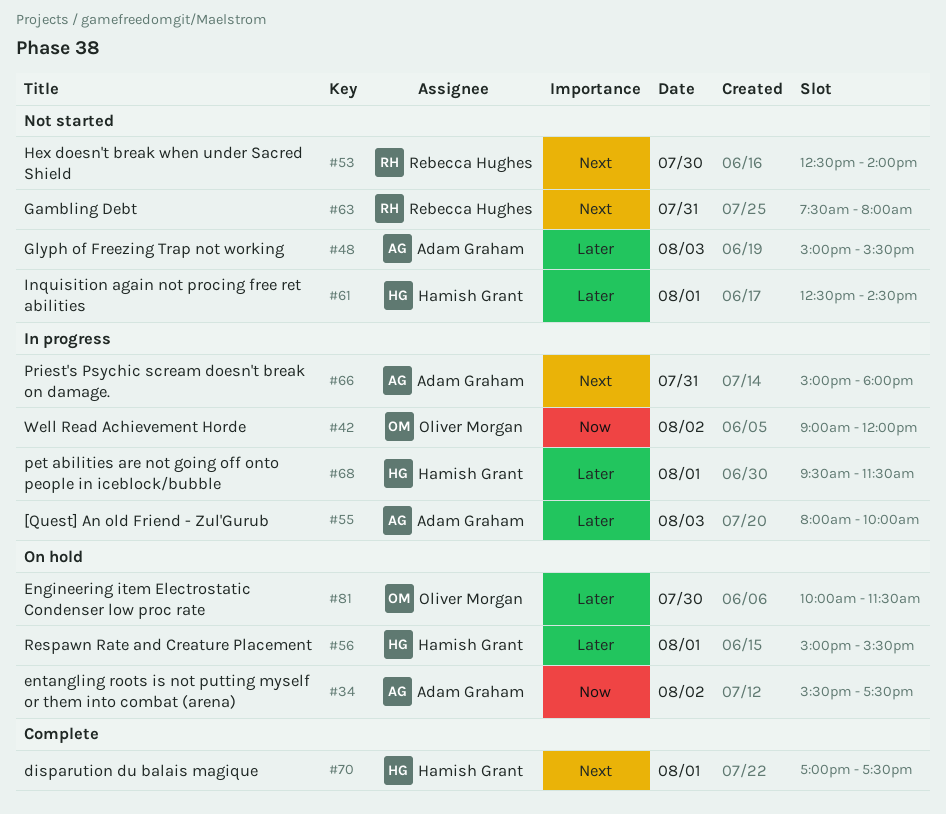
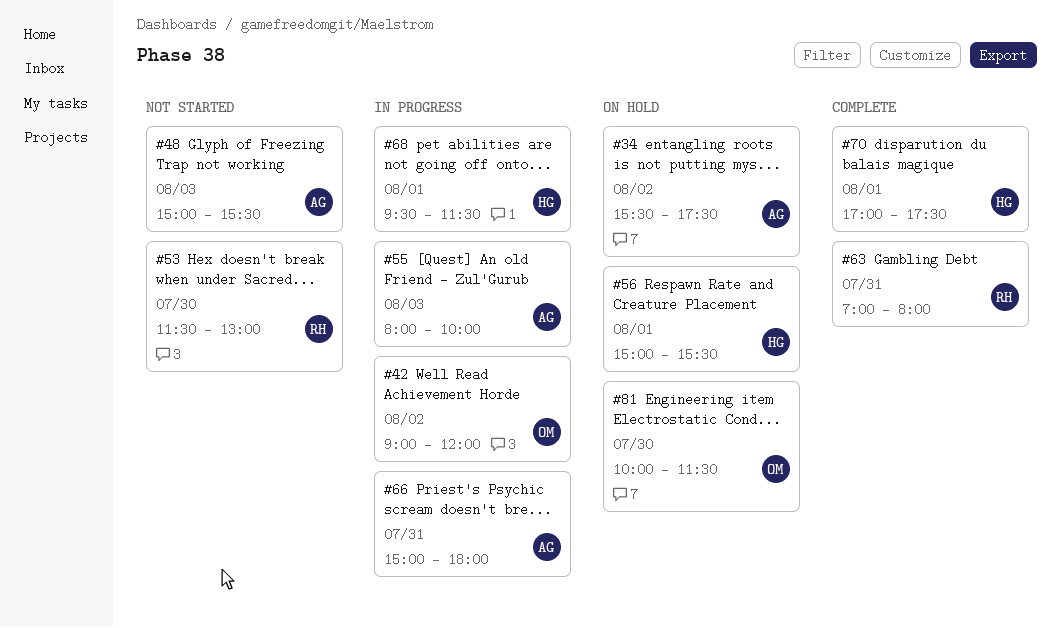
#53, begins: 12:30 -> 11:30
#53, ends: 14:00 -> 13:00
#61: present -> none
#63, status: Not started -> Complete
#63, begins: 07:30 -> 07:00

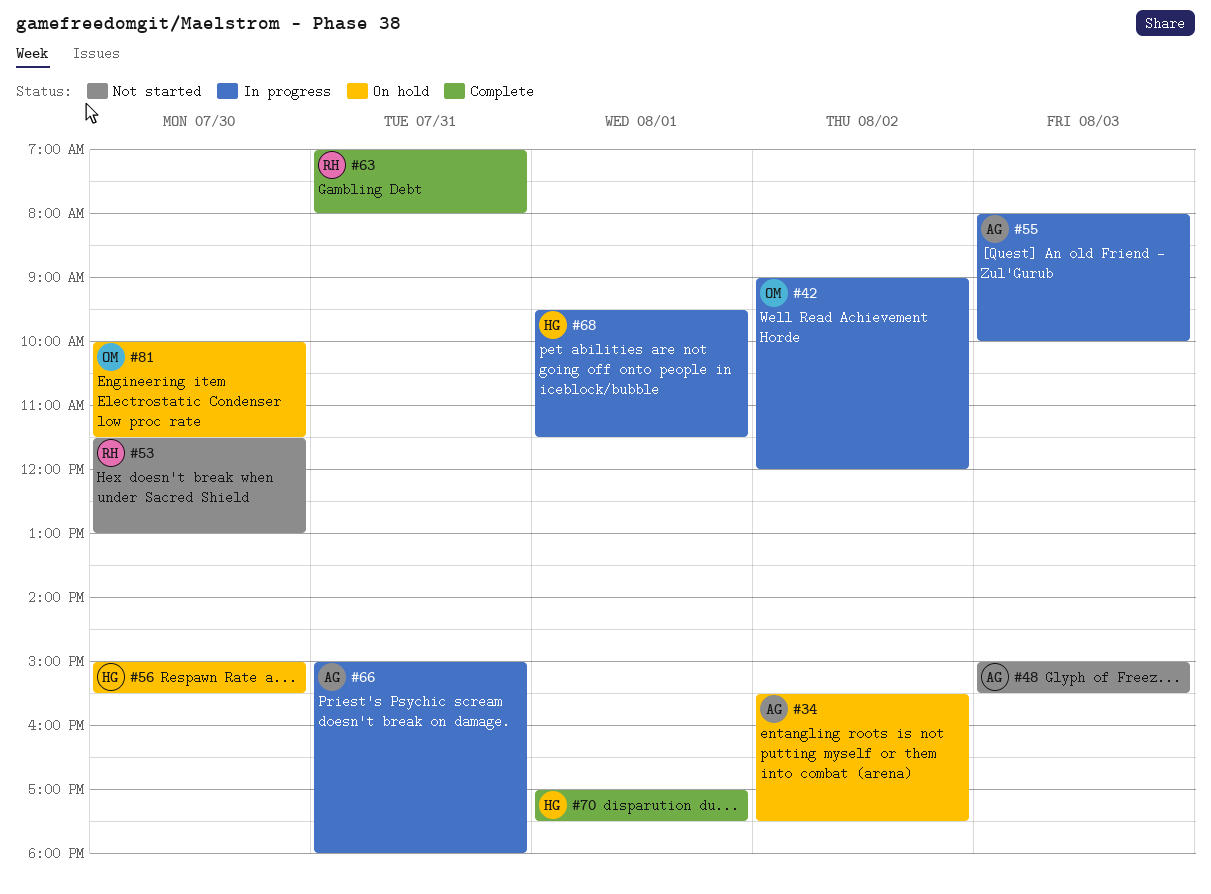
#56, day: Aug 1 -> Jul 30

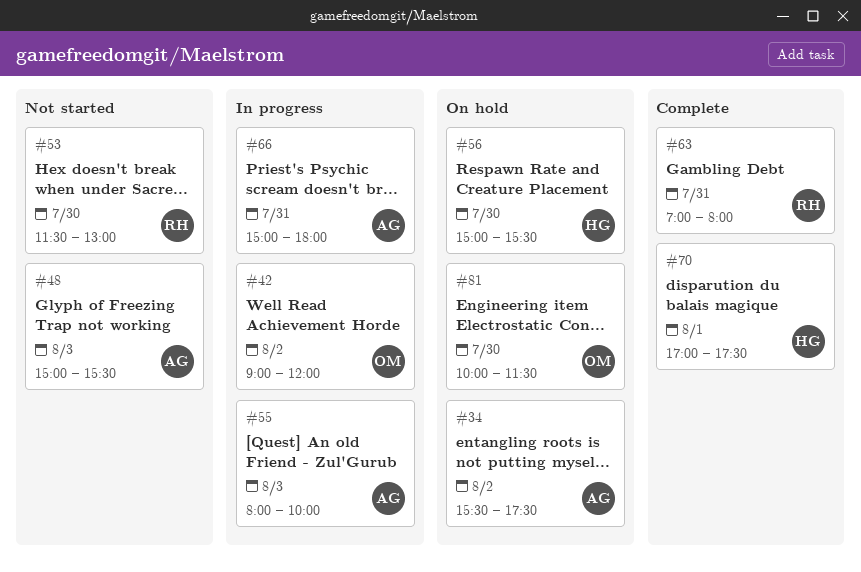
#68: present -> none

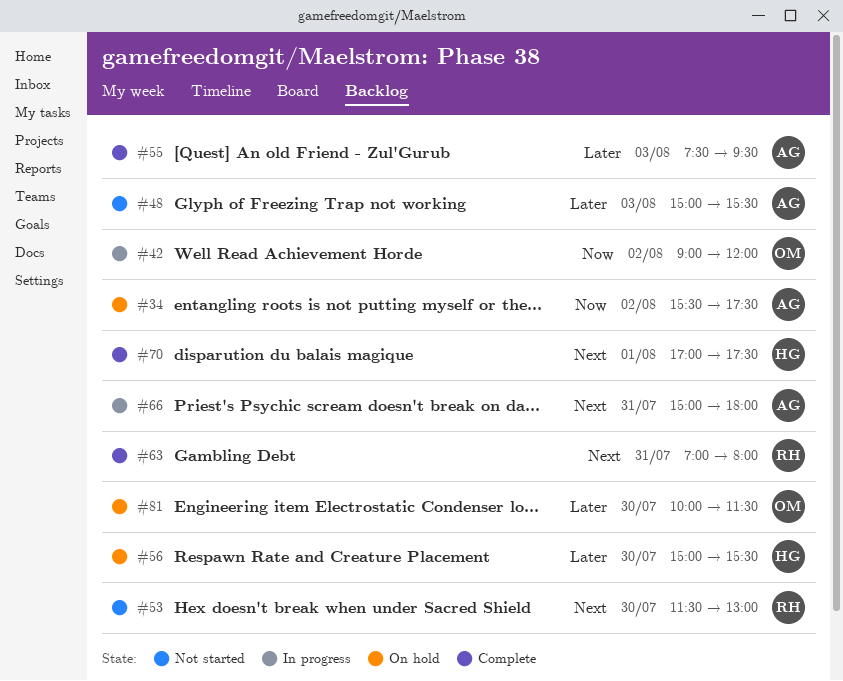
#55, status: In progress -> Complete
#55, begins: 08:00 -> 07:30
#55, ends: 10:00 -> 09:30

